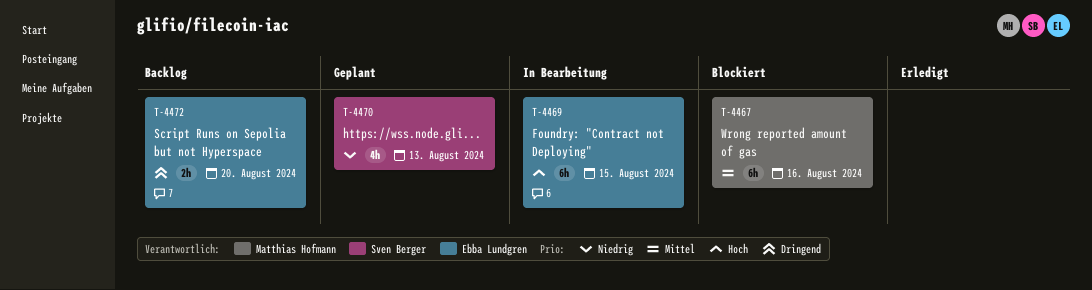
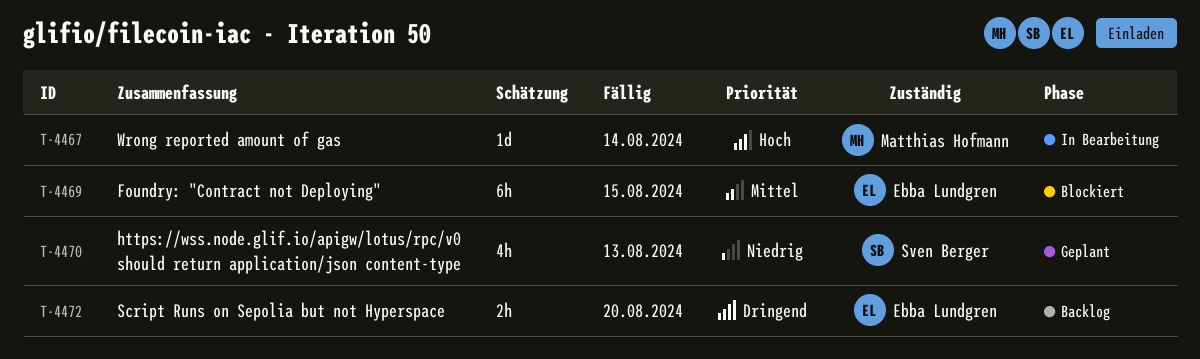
T-4467, status: Blockiert -> In Bearbeitung
T-4467, priority: Mittel -> Hoch
T-4467, estimate: 6h -> 1d
T-4467, due: Aug 16 -> Aug 14
T-4469, status: In Bearbeitung -> Blockiert
T-4469, priority: Hoch -> Mittel

